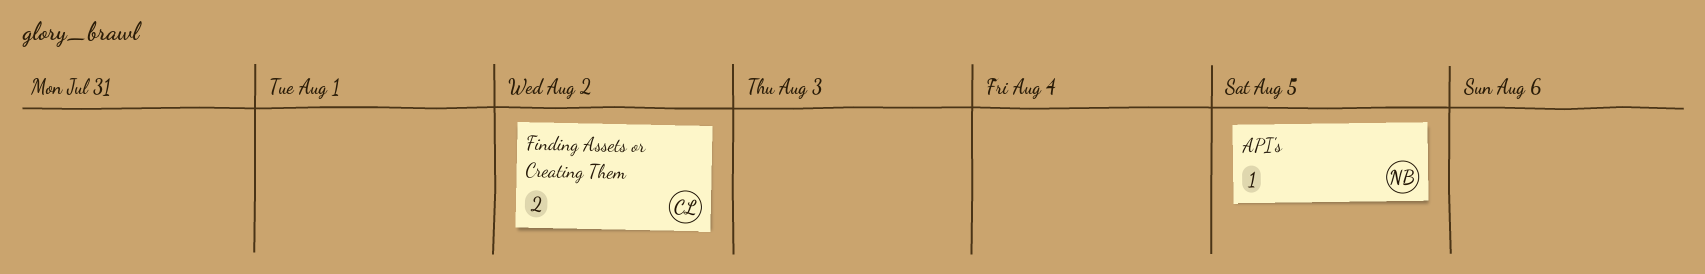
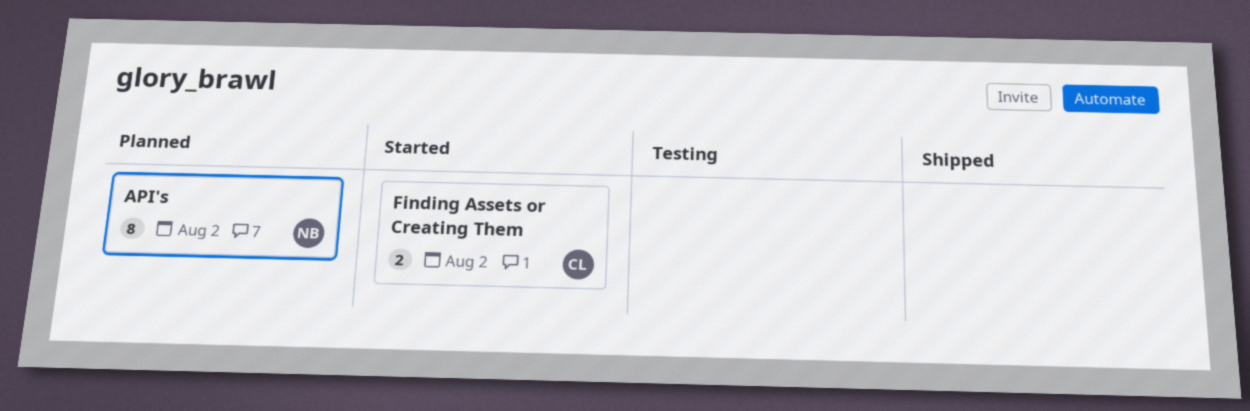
API's, estimate: 1 -> 8
API's, due: Aug 5 -> Aug 2

